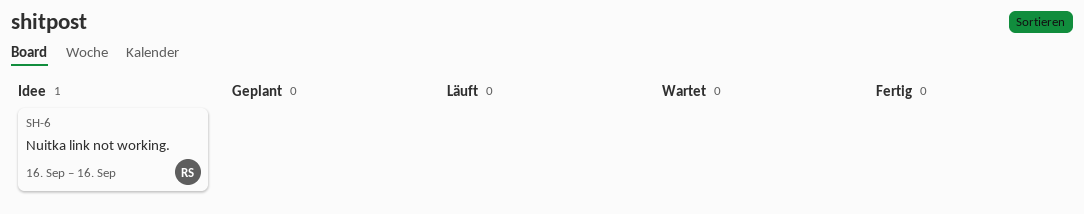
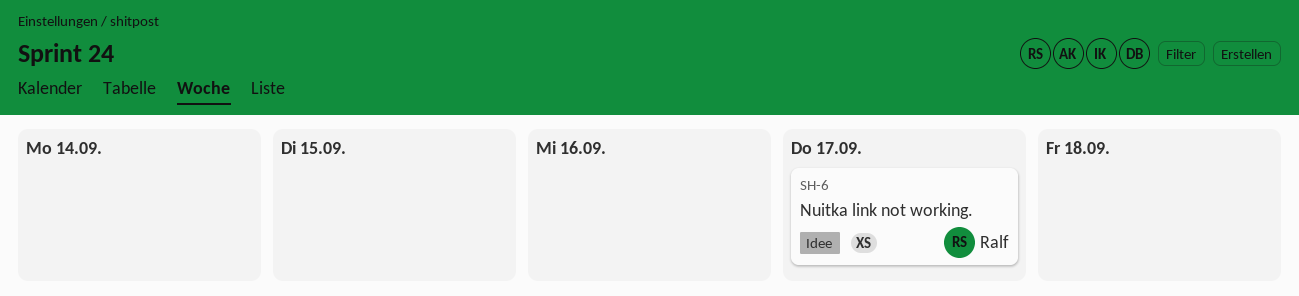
SH-6, due: Sep 16 -> Sep 17

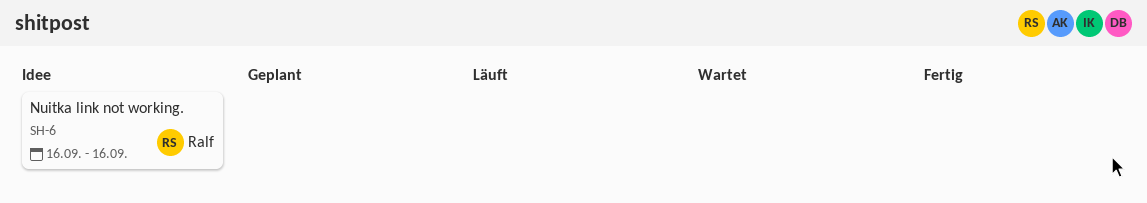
SH-6, due: Sep 17 -> Sep 16

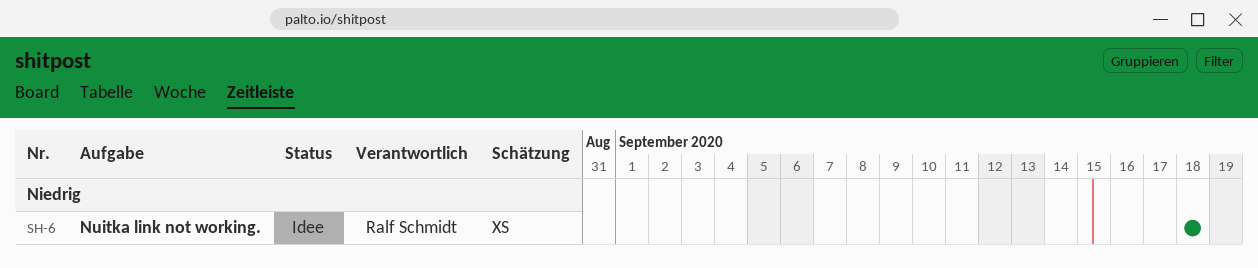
SH-6, start: Sep 16 -> Sep 18
SH-6, due: Sep 16 -> Sep 18

